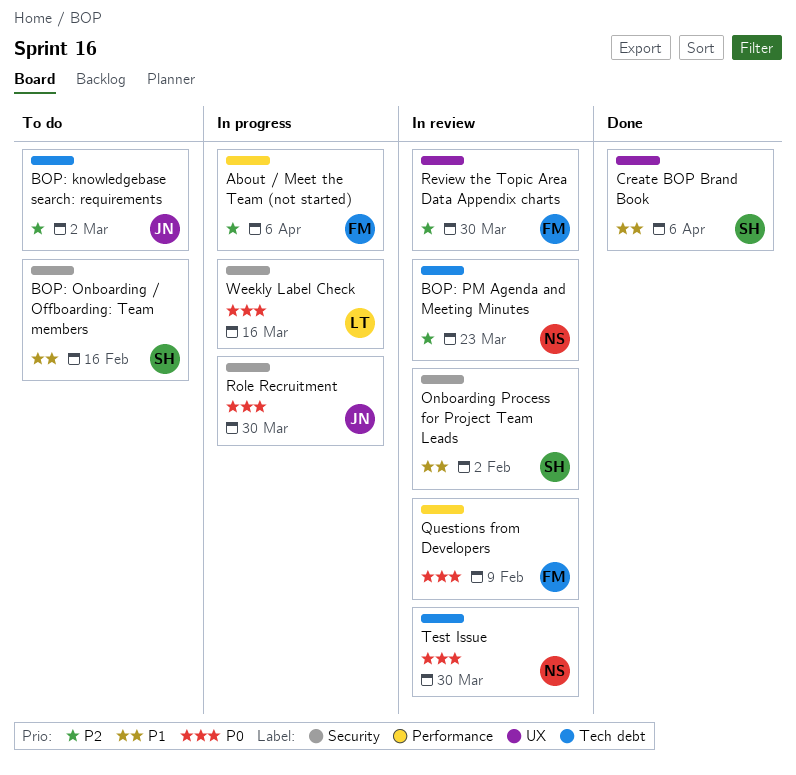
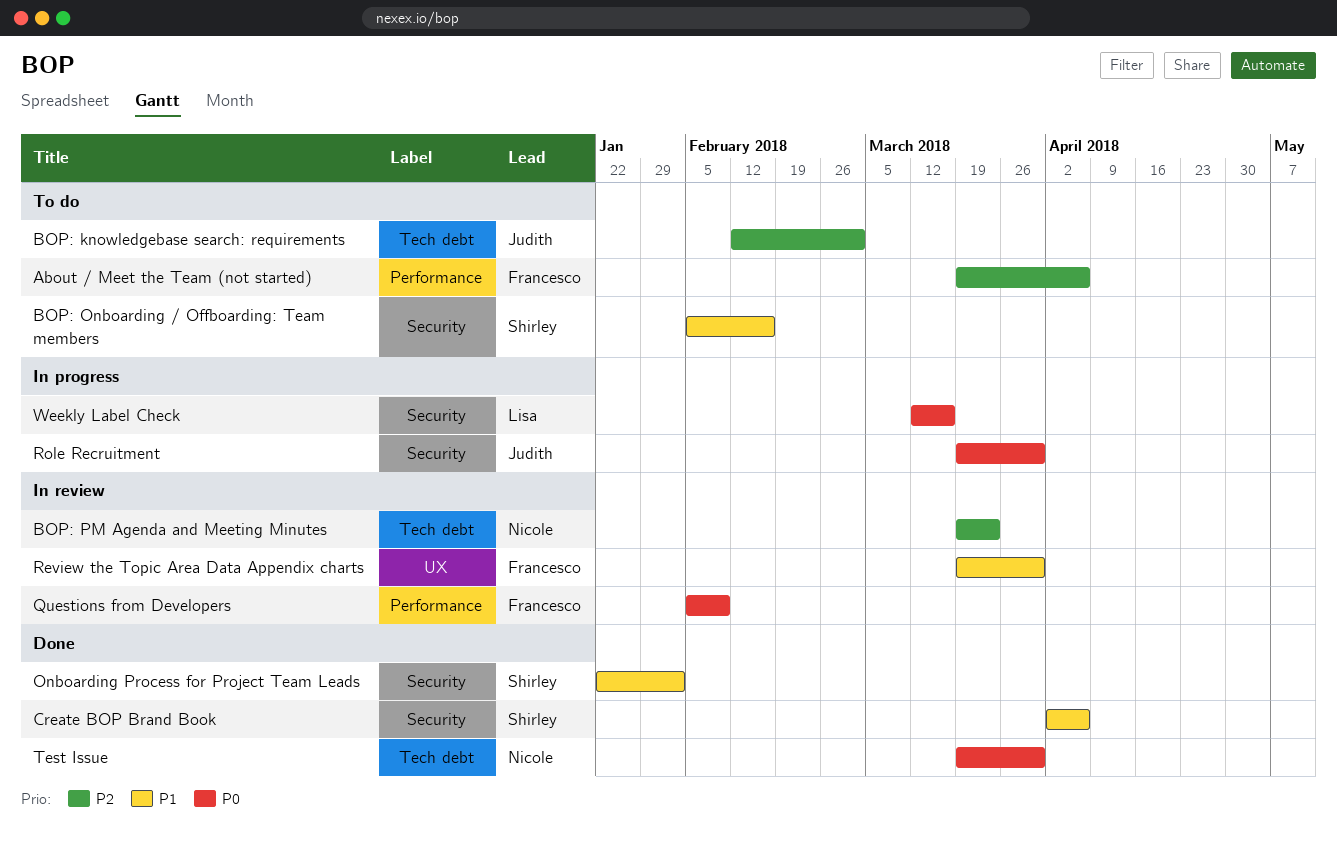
About / Meet the Team (not started), status: In progress -> To do
Create BOP Brand Book, label: UX -> Security
Onboarding Process for Project Team Leads, status: In review -> Done
Review the Topic Area Data Appendix charts, priority: P2 -> P1
Test Issue, status: In review -> Done

